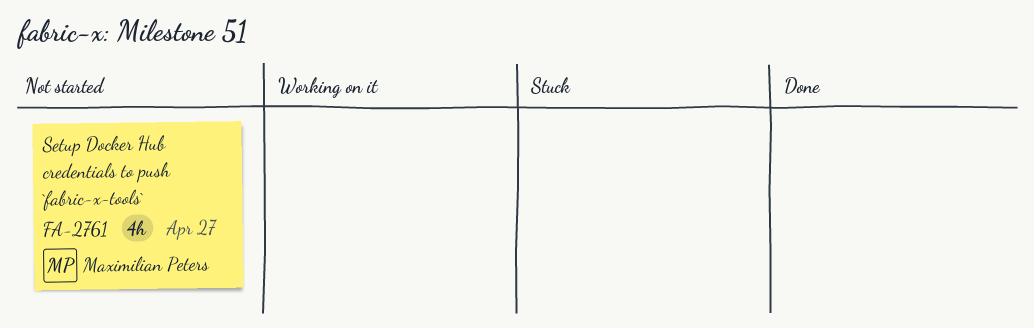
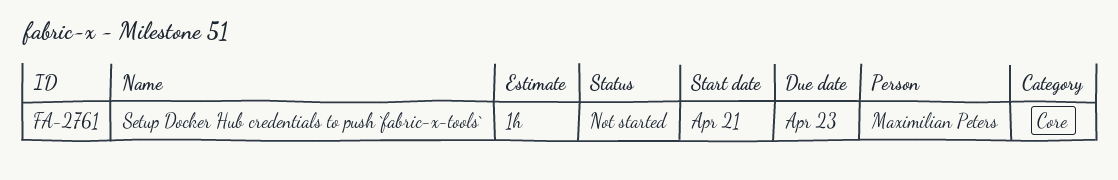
FA-2761, estimate: 4h -> 1h
FA-2761, due: Apr 27 -> Apr 23

